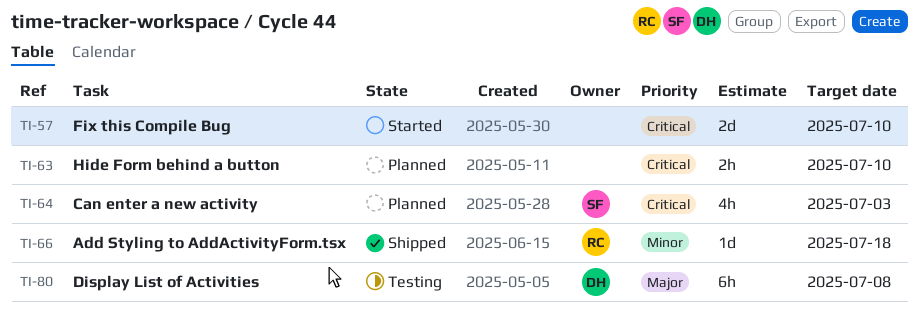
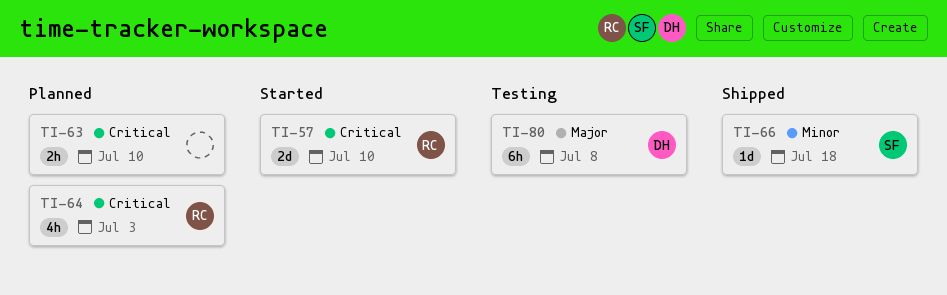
TI-57, owner: none -> RC
TI-64, owner: SF -> RC
TI-66, owner: RC -> SF

